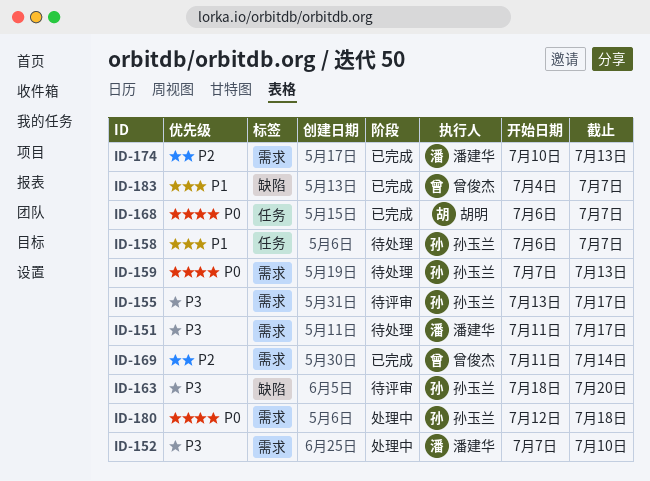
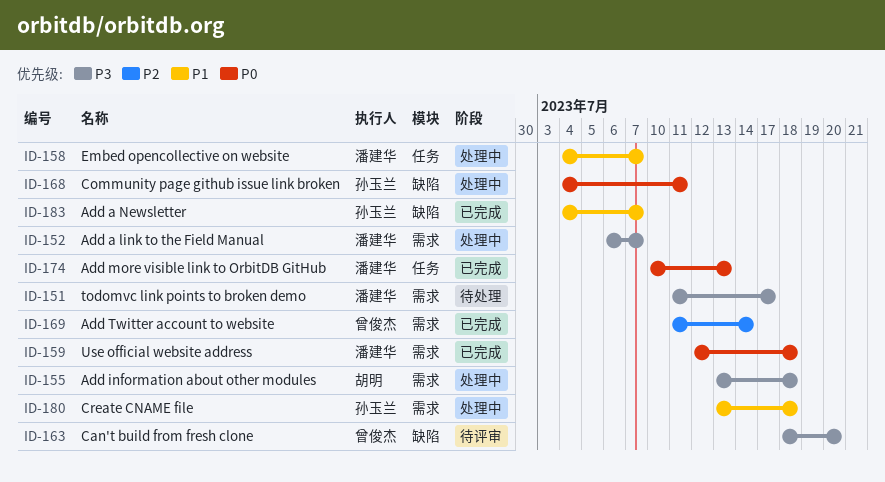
ID-152, start: Jul 7 -> Jul 6
ID-152, due: Jul 10 -> Jul 7
ID-155, status: 待评审 -> 处理中
ID-155, owner: 孙玉兰 -> 胡明
ID-155, due: Jul 17 -> Jul 18
ID-158, status: 待处理 -> 处理中
ID-158, owner: 孙玉兰 -> 潘建华
ID-158, start: Jul 6 -> Jul 4
ID-159, status: 待处理 -> 已完成
ID-159, owner: 孙玉兰 -> 潘建华
ID-159, start: Jul 7 -> Jul 12
ID-159, due: Jul 13 -> Jul 18
ID-163, owner: 孙玉兰 -> 曾俊杰
ID-168, status: 已完成 -> 处理中
ID-168, owner: 胡明 -> 孙玉兰
ID-168, label: 任务 -> 缺陷
ID-168, start: Jul 6 -> Jul 4
ID-168, due: Jul 7 -> Jul 11
ID-174, priority: P2 -> P0
ID-174, label: 需求 -> 任务
ID-180, priority: P0 -> P1
ID-180, start: Jul 12 -> Jul 13
ID-183, owner: 曾俊杰 -> 孙玉兰

